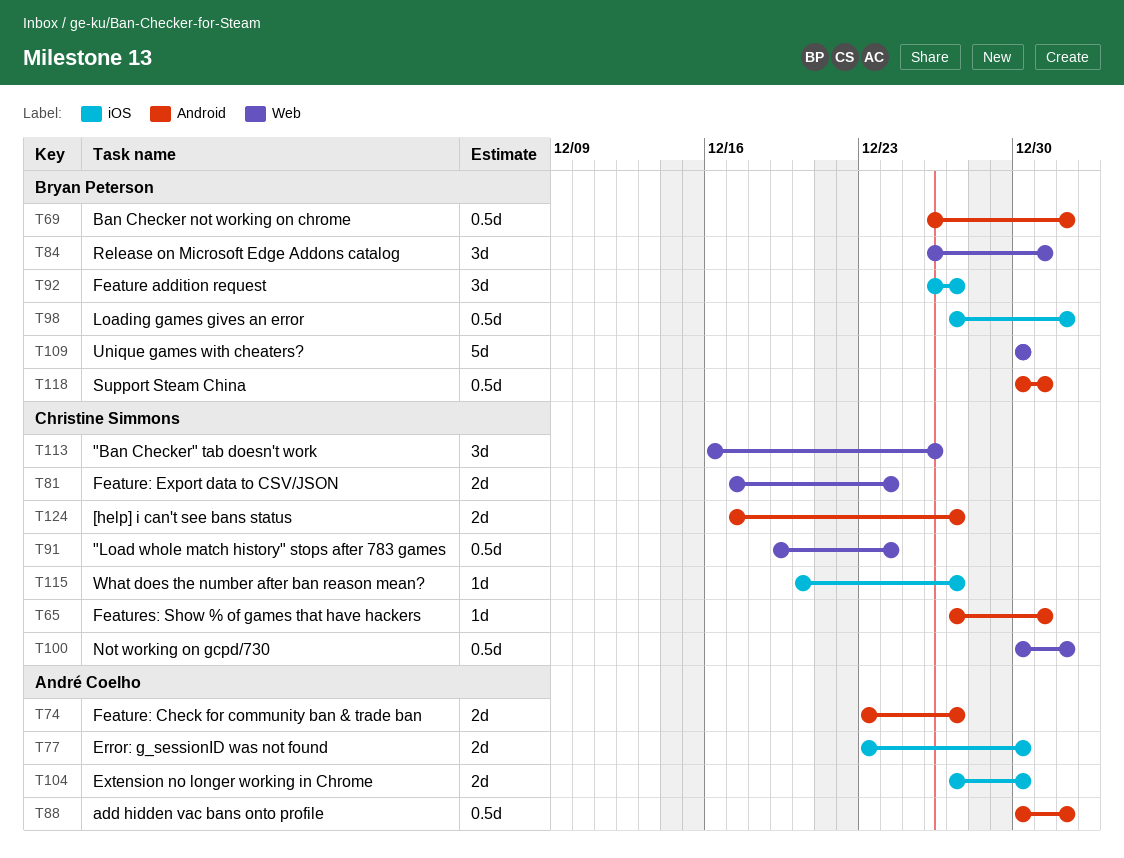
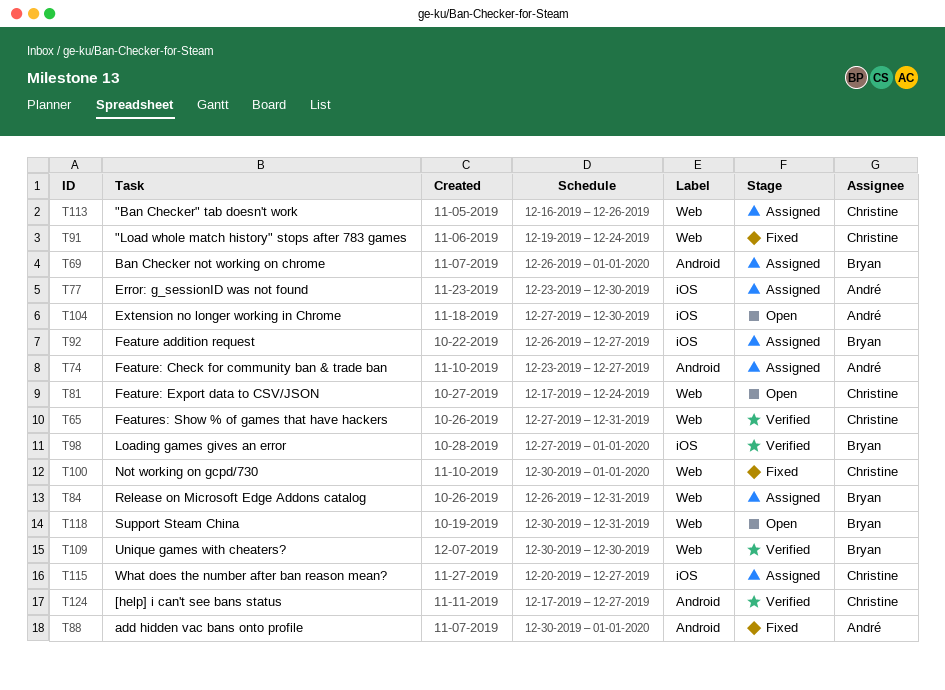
T65, label: Android -> Web
T118, label: Android -> Web

